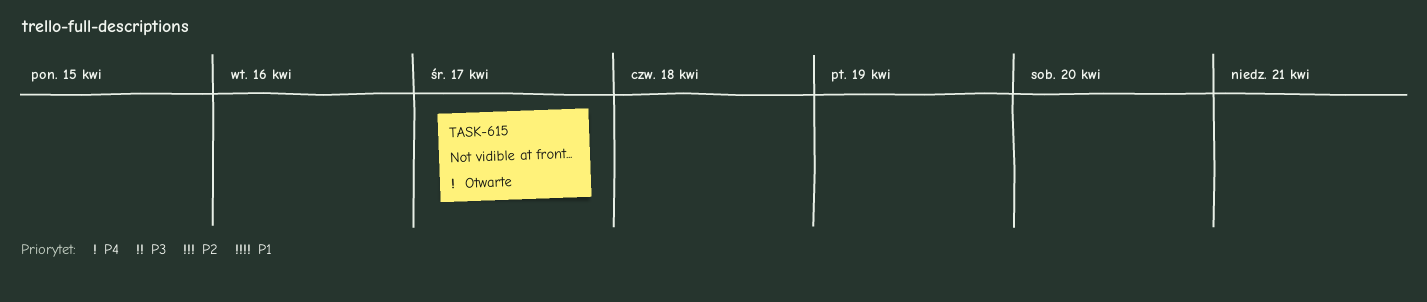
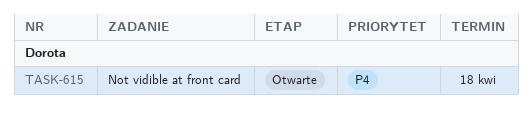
TASK-615, due: Apr 17 -> Apr 18

